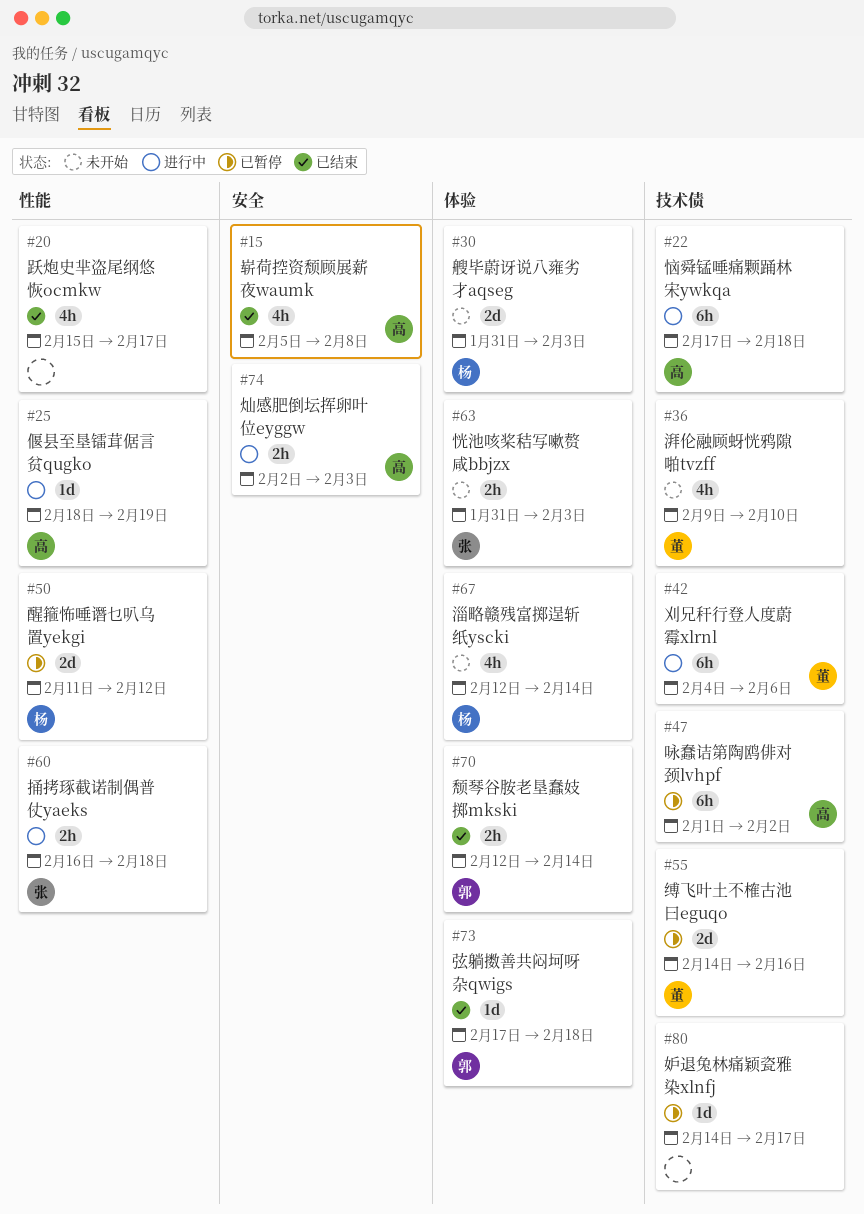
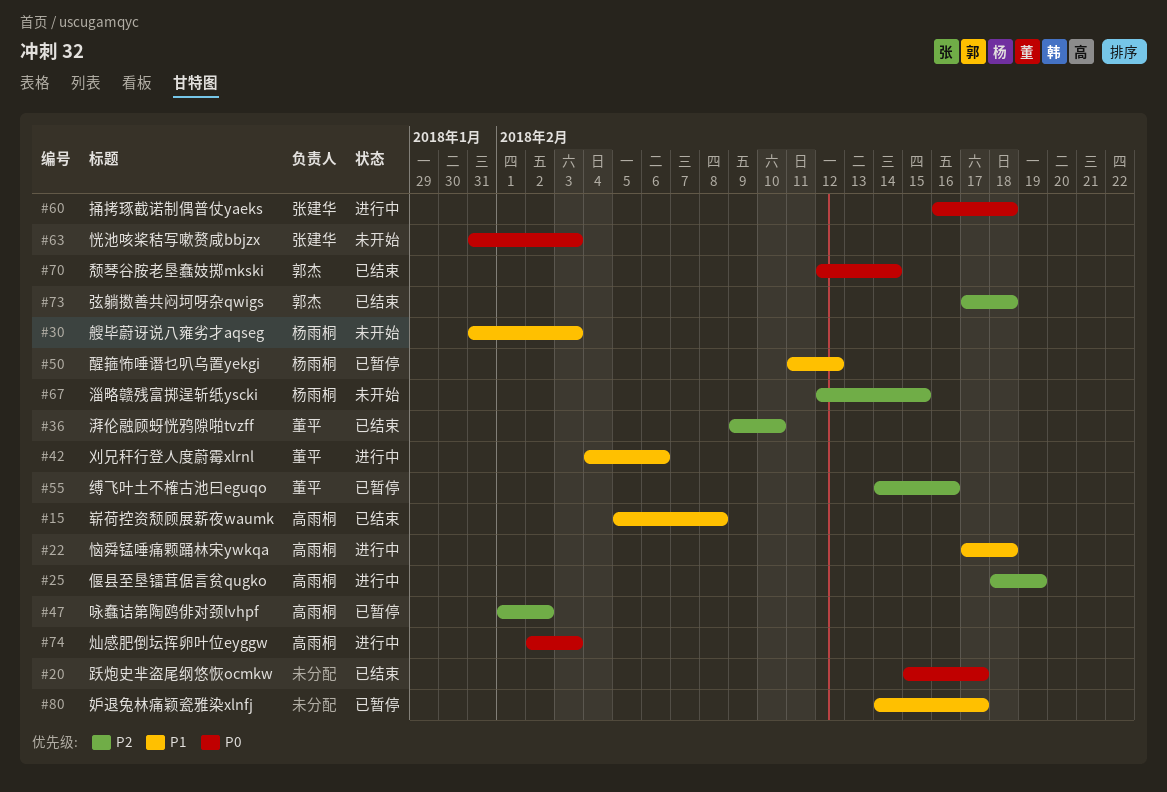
#36, status: 未开始 -> 已结束
#67, due: Feb 14 -> Feb 15

